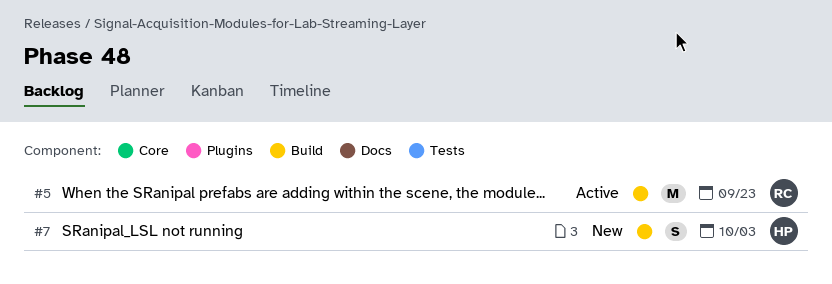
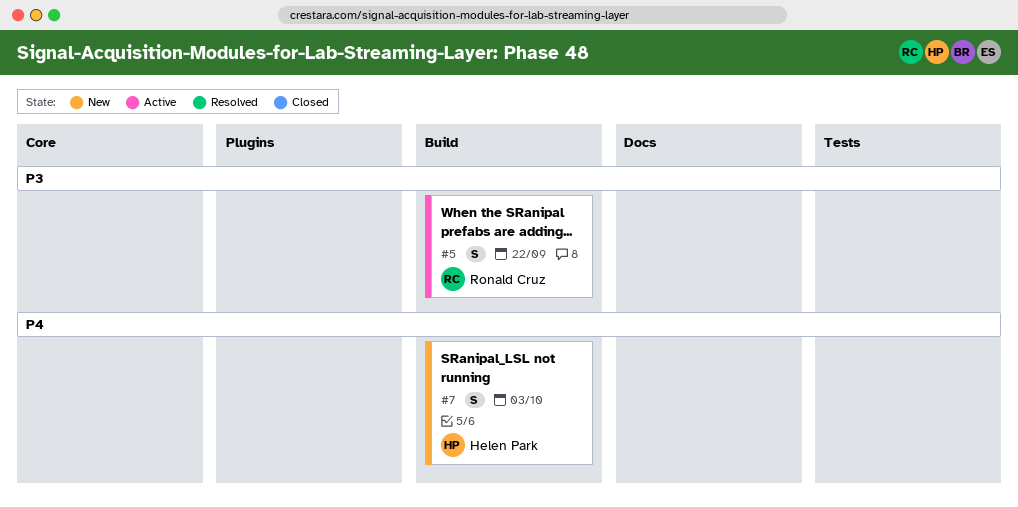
#5, estimate: M -> S
#5, due: Sep 23 -> Sep 22

